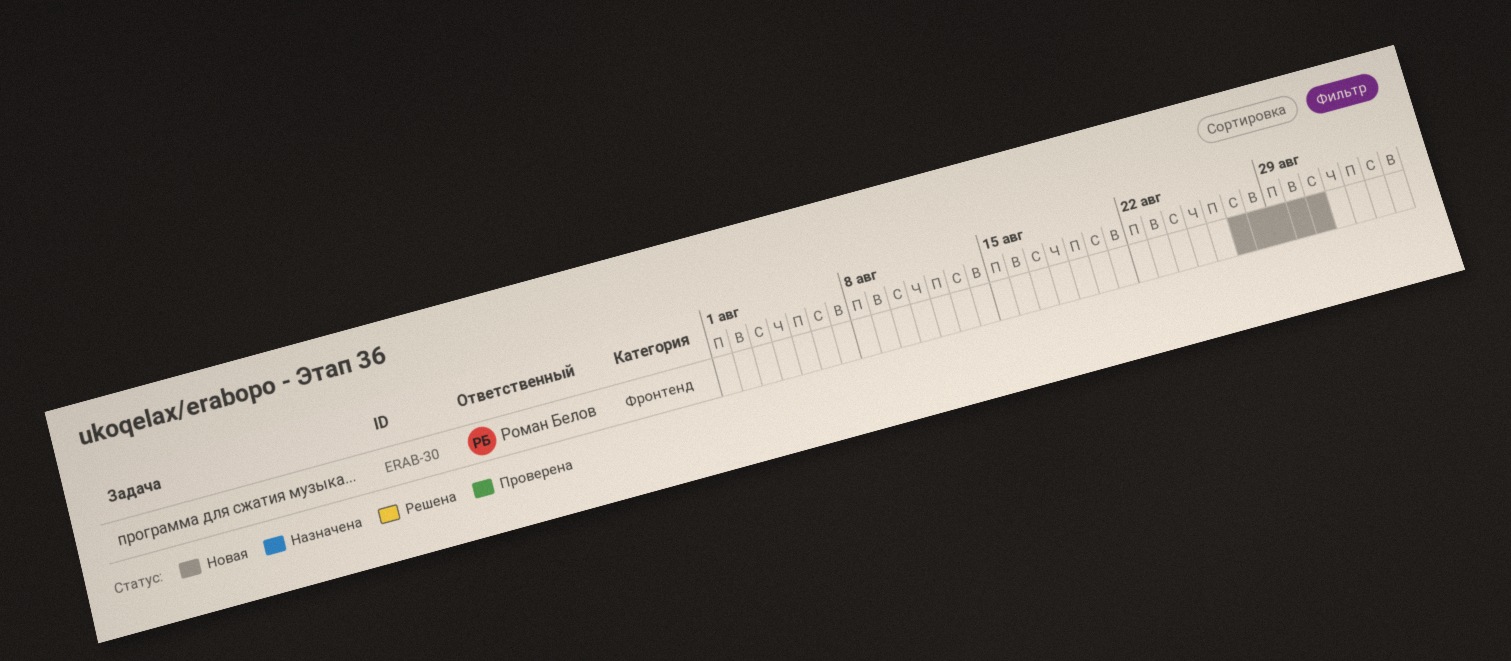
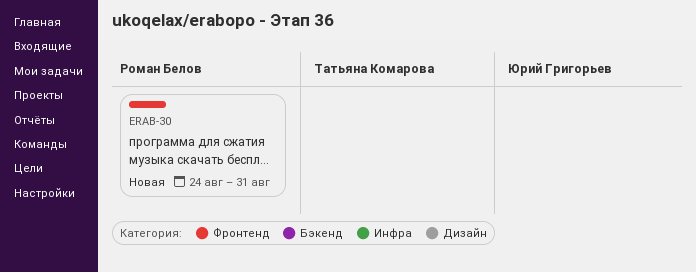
ERAB-30, start: Aug 27 -> Aug 24

